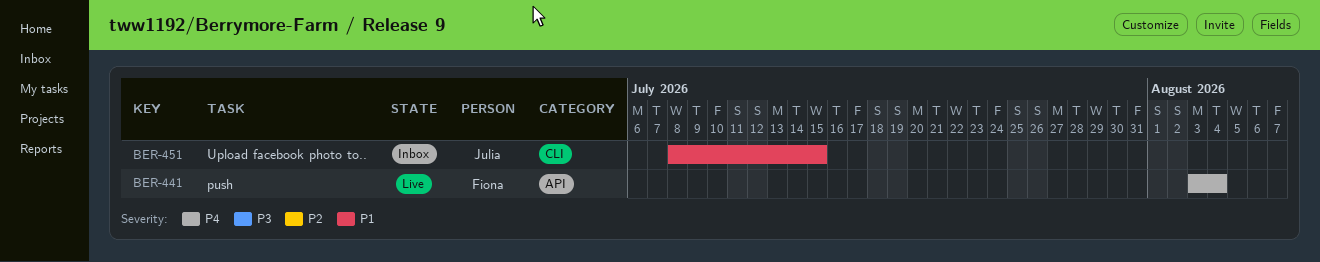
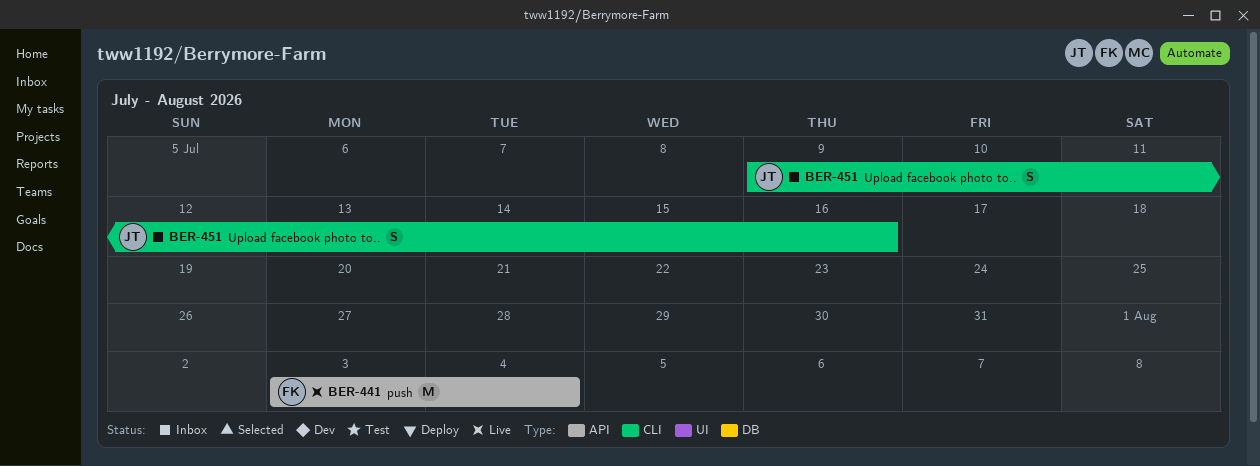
BER-451, start: Jul 8 -> Jul 9
BER-451, due: Jul 15 -> Jul 16

